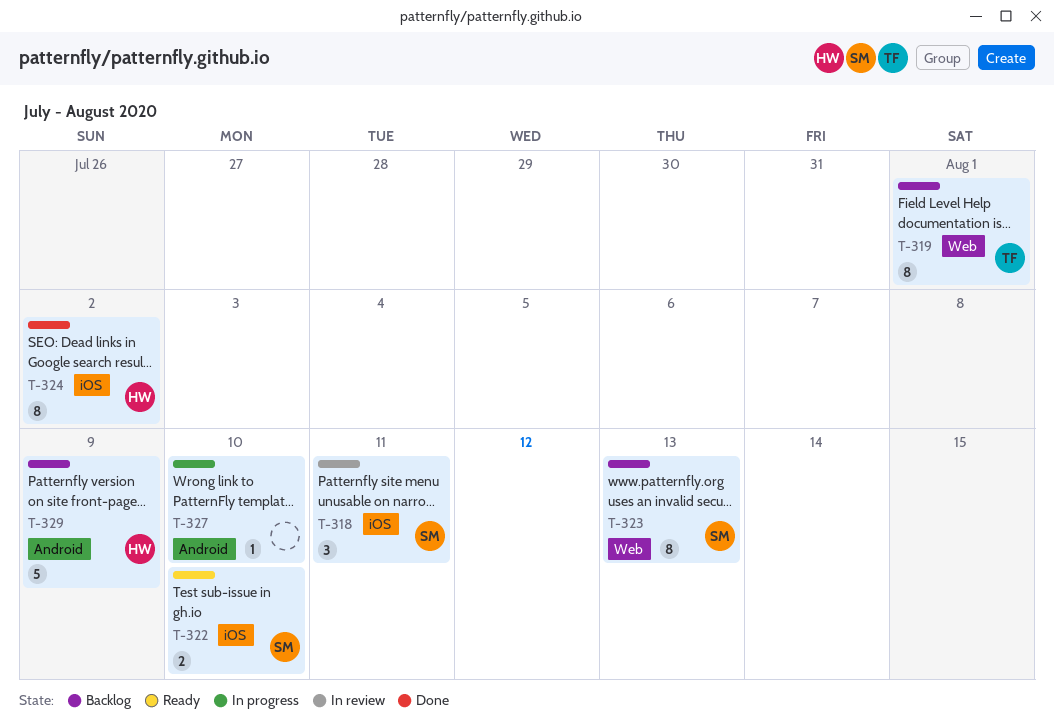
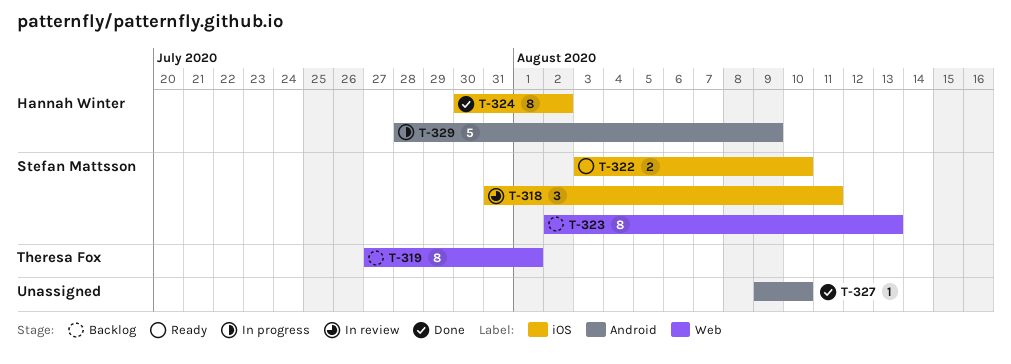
T-327, status: In progress -> Done
T-329, status: Backlog -> In progress

